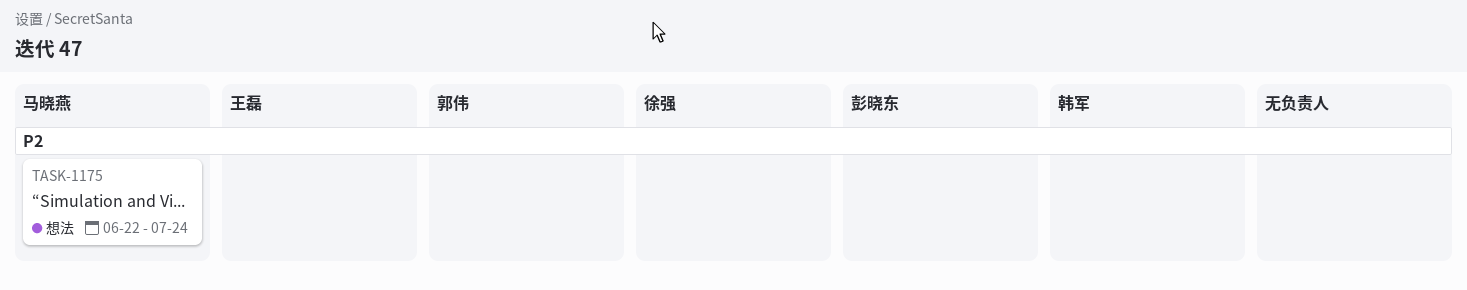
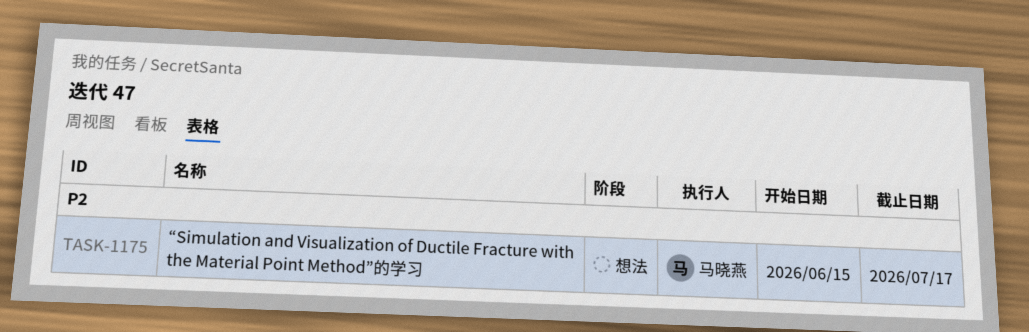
TASK-1175, start: Jun 22 -> Jun 15
TASK-1175, due: Jul 24 -> Jul 17

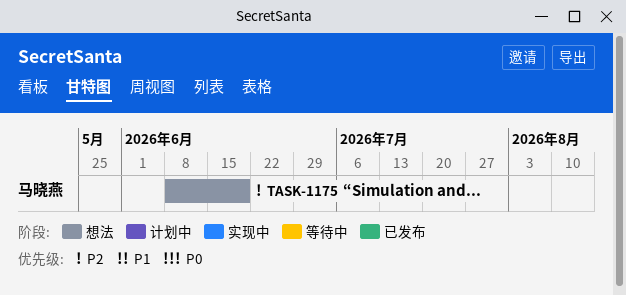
TASK-1175, start: Jun 15 -> Jun 8
TASK-1175, due: Jul 17 -> Jun 19

